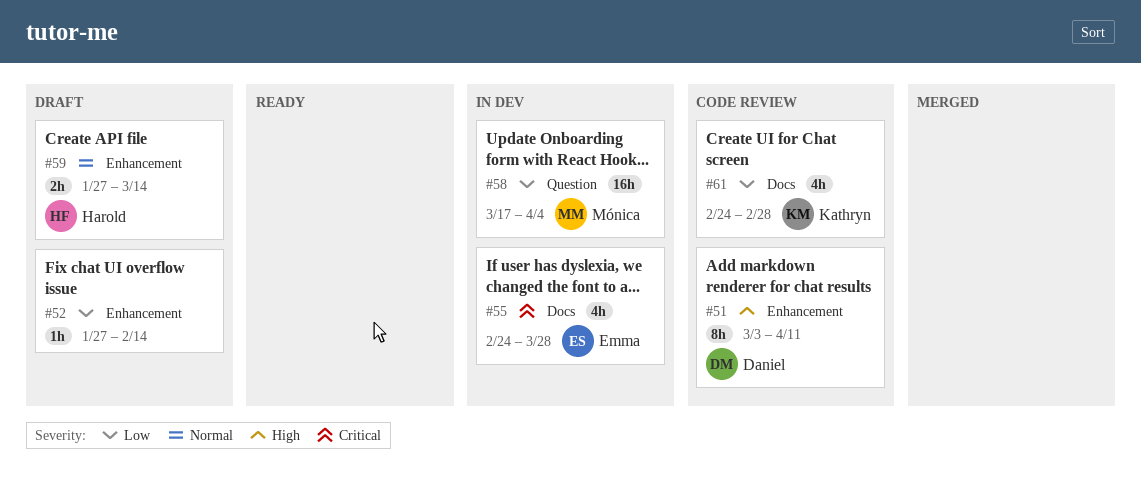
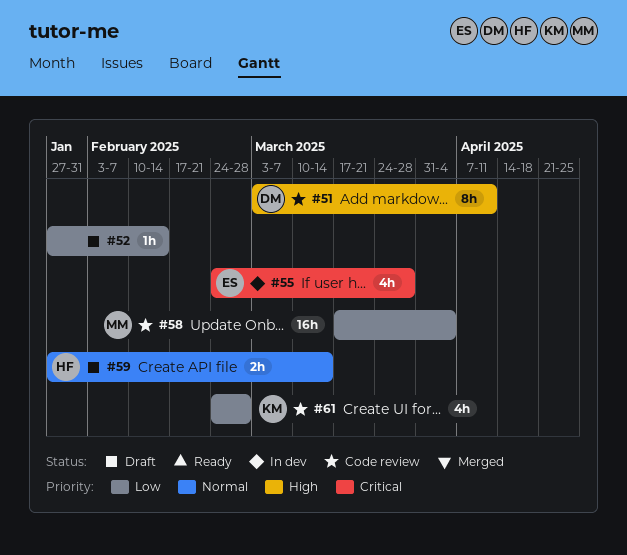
#58, status: In dev -> Code review

